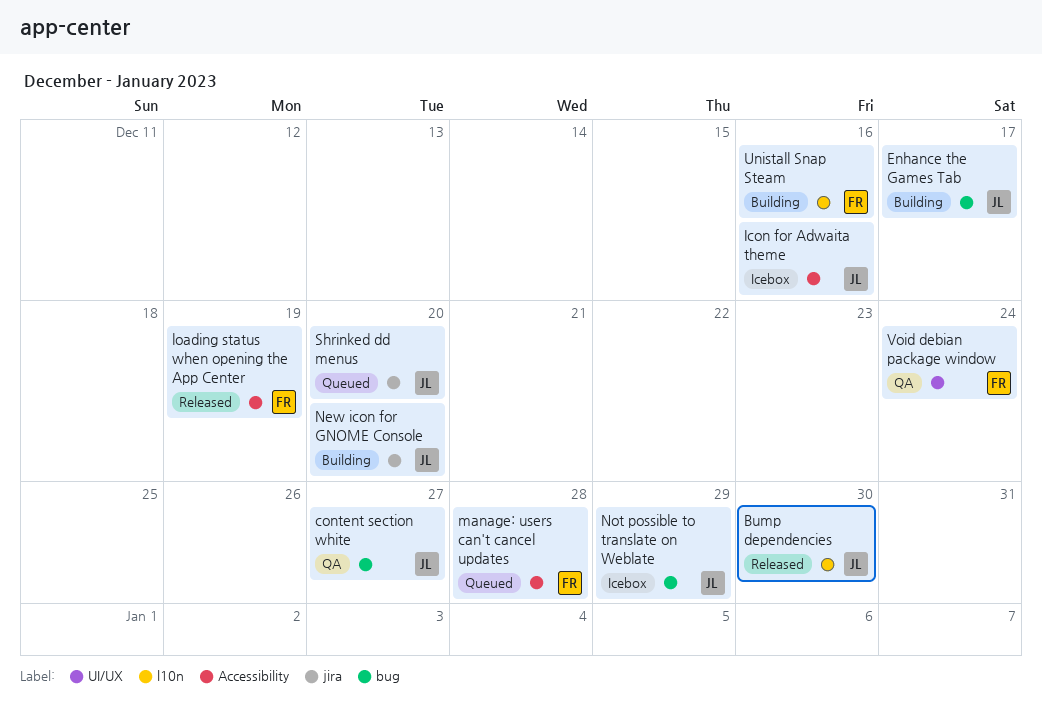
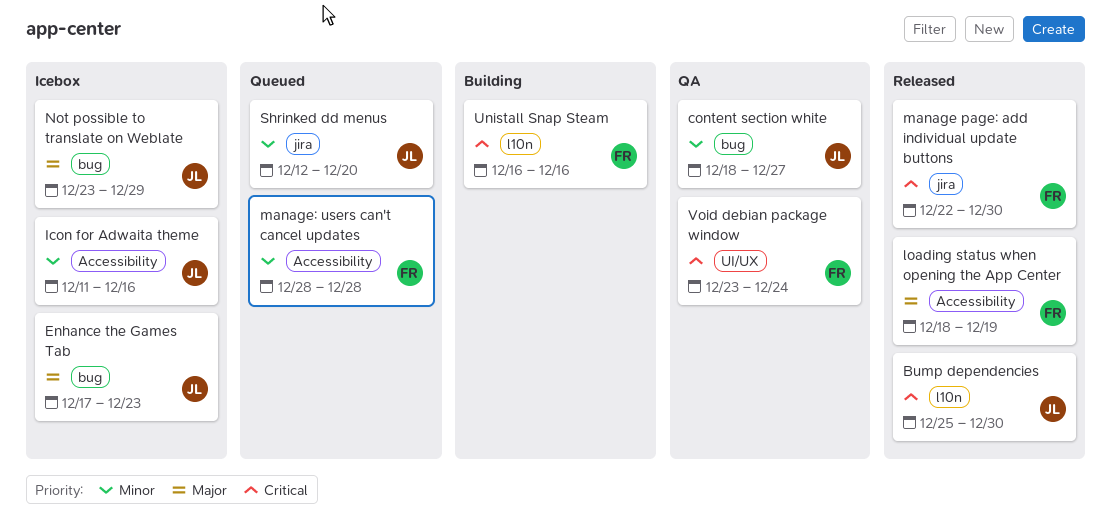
Enhance the Games Tab, status: Building -> Icebox
Enhance the Games Tab, due: Dec 17 -> Dec 23
manage page: add individual update buttons: none -> present
New icon for GNOME Console: present -> none

